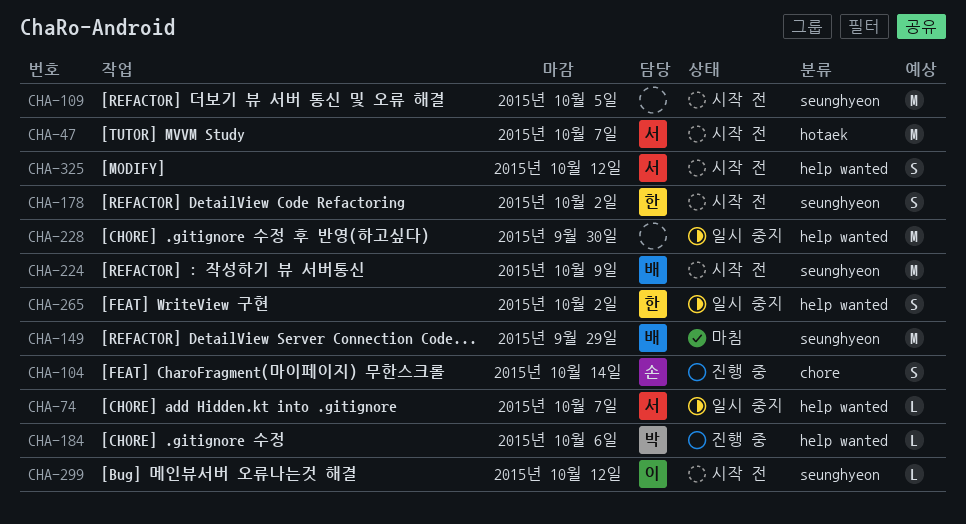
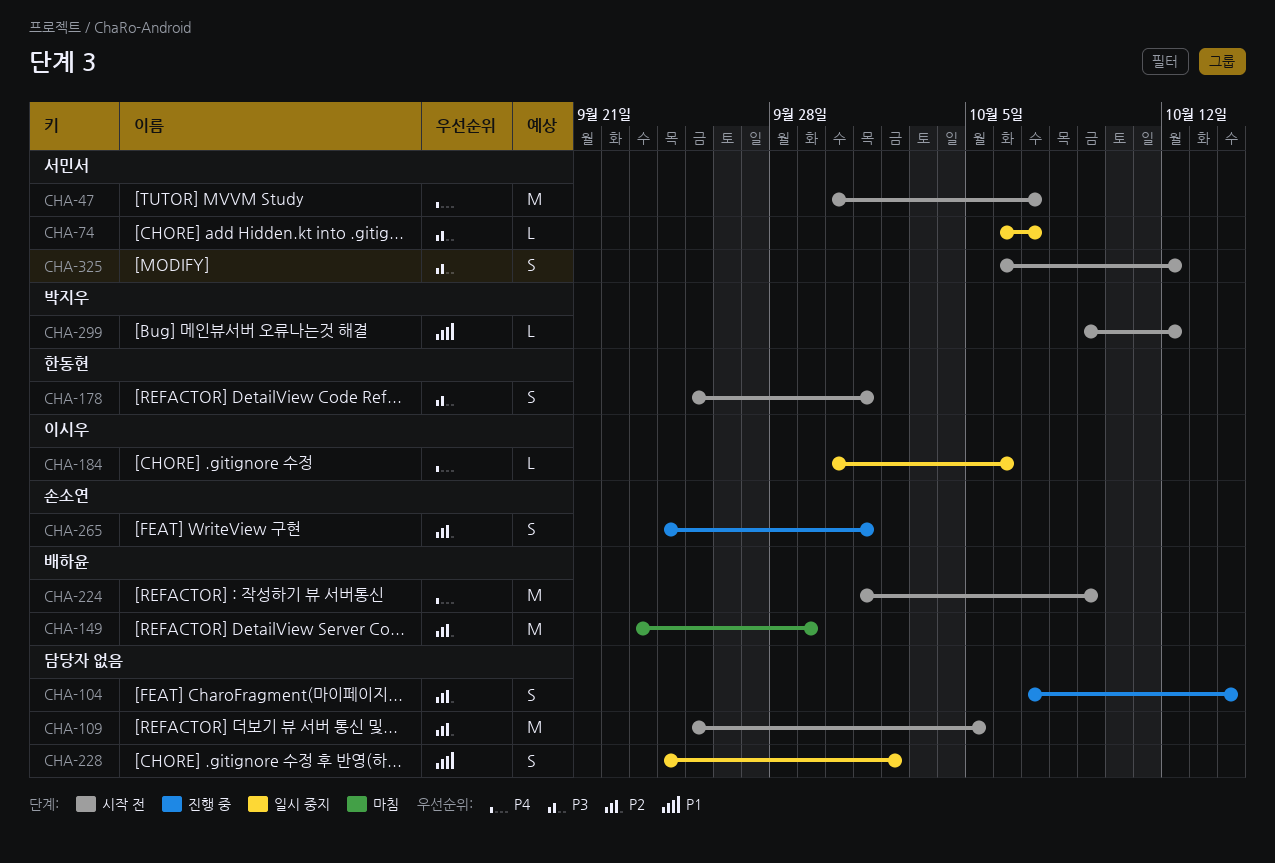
CHA-104, owner: 손소연 -> none
CHA-178, due: Oct 2 -> Oct 1
CHA-184, status: 진행 중 -> 일시 중지
CHA-184, owner: 박지우 -> 이시우
CHA-228, estimate: M -> S
CHA-228, due: Sep 30 -> Oct 2
CHA-265, status: 일시 중지 -> 진행 중
CHA-265, owner: 한동현 -> 손소연
CHA-265, due: Oct 2 -> Oct 1
CHA-299, owner: 이시우 -> 박지우

